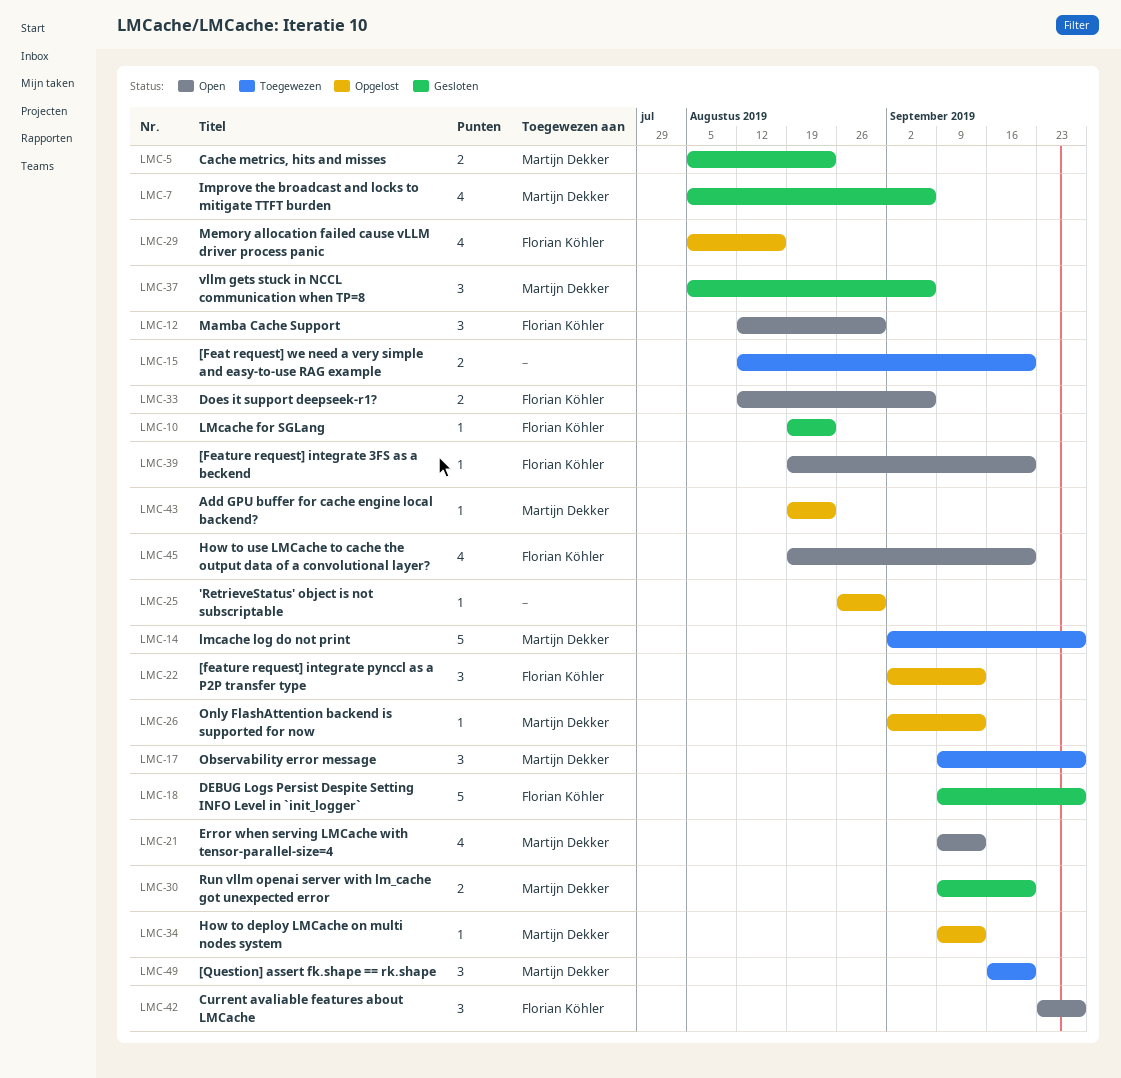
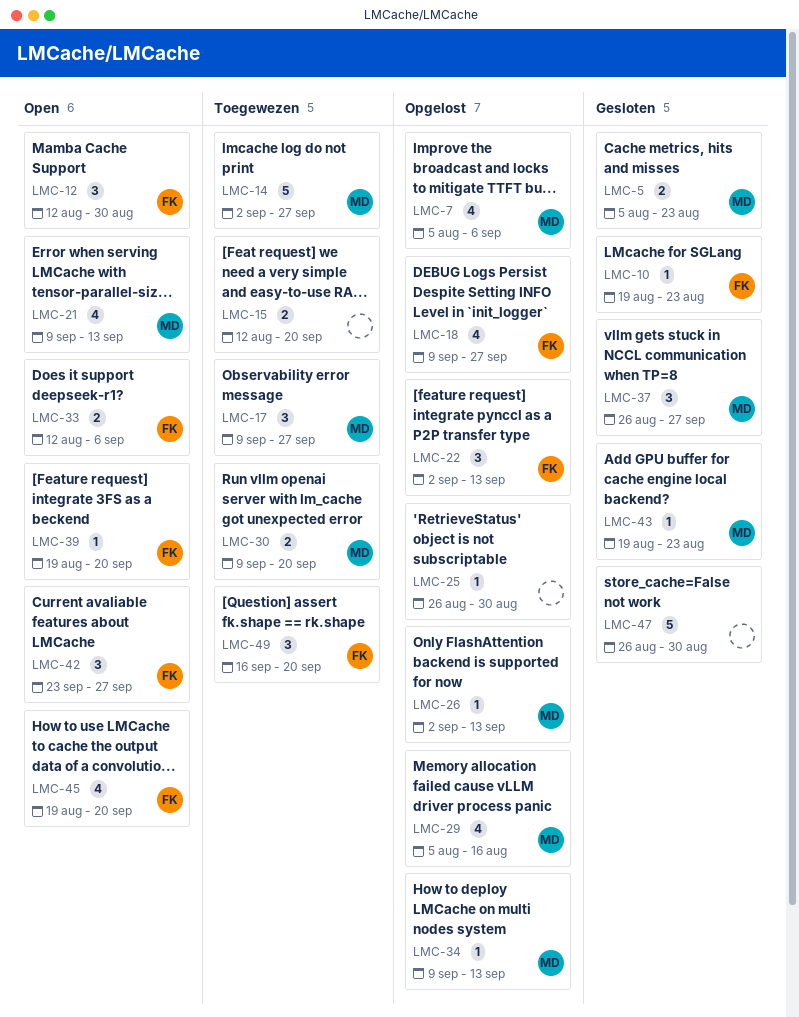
LMC-7, status: Gesloten -> Opgelost
LMC-18, status: Gesloten -> Opgelost
LMC-18, estimate: 5 -> 4
LMC-29, owner: Florian Köhler -> Martijn Dekker
LMC-30, status: Gesloten -> Toegewezen
LMC-37, start: Aug 5 -> Aug 26
LMC-37, due: Sep 6 -> Sep 27
LMC-43, status: Opgelost -> Gesloten
LMC-47: none -> present
LMC-49, owner: Martijn Dekker -> Florian Köhler

